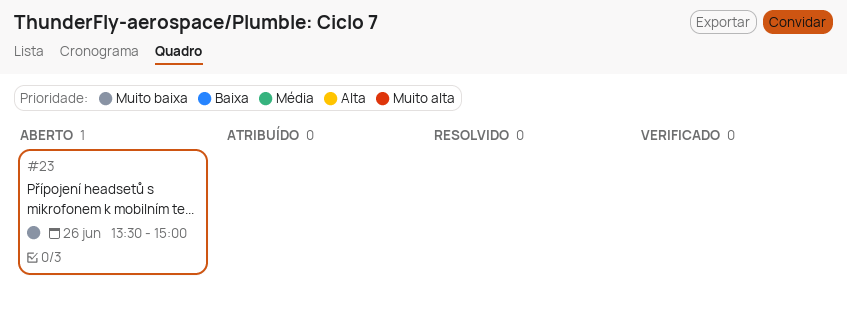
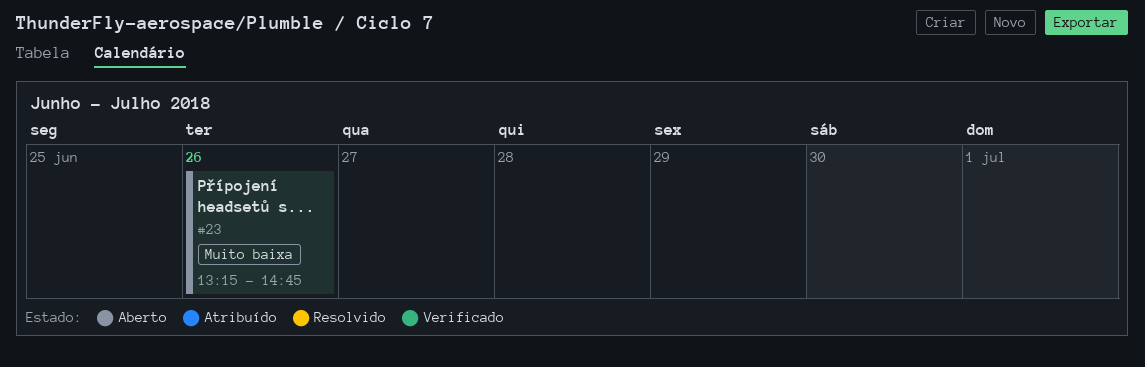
#23, begins: 13:30 -> 13:15
#23, ends: 15:00 -> 14:45

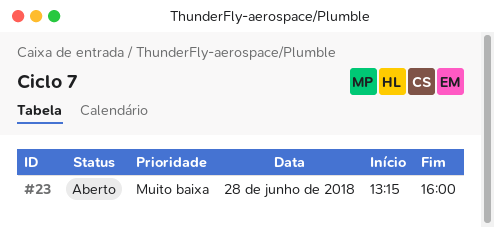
#23, day: Jun 26 -> Jun 28
#23, ends: 14:45 -> 16:00

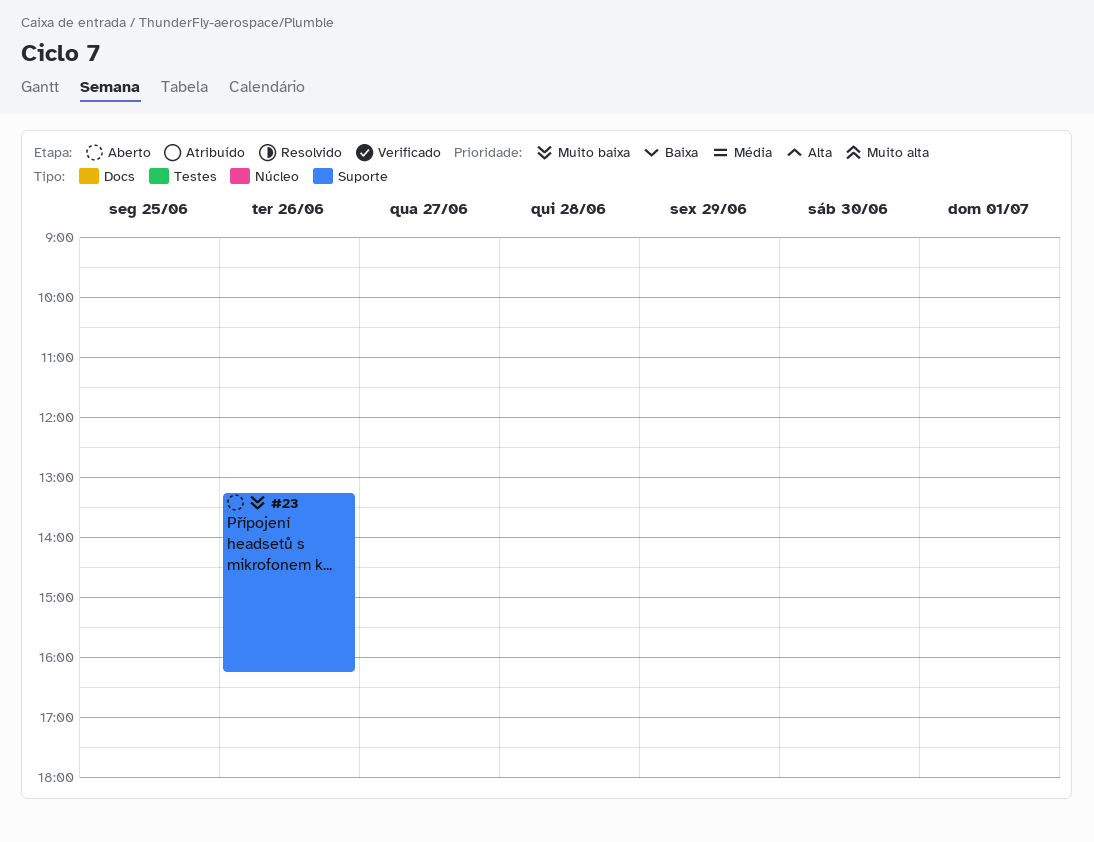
#23, day: Jun 28 -> Jun 26
#23, ends: 16:00 -> 16:15

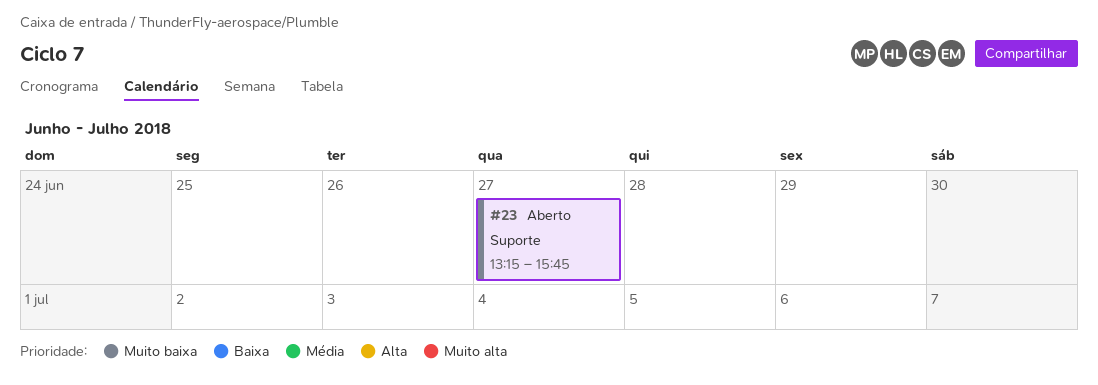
#23, day: Jun 26 -> Jun 27
#23, ends: 16:15 -> 15:45

